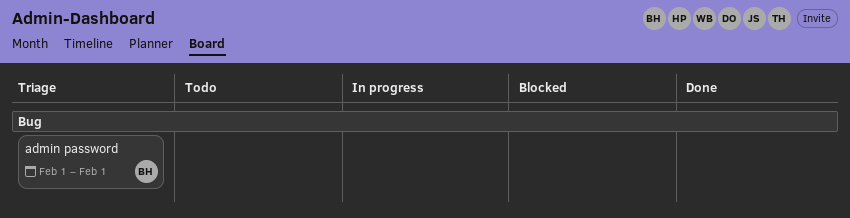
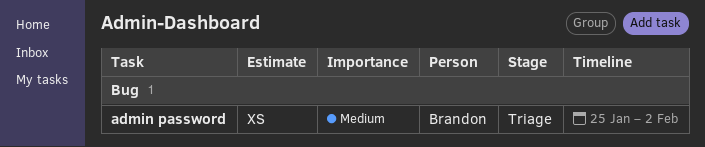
admin password, start: Feb 1 -> Jan 25
admin password, due: Feb 1 -> Feb 2

